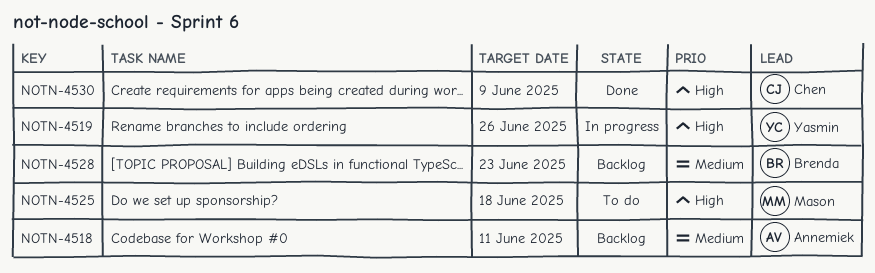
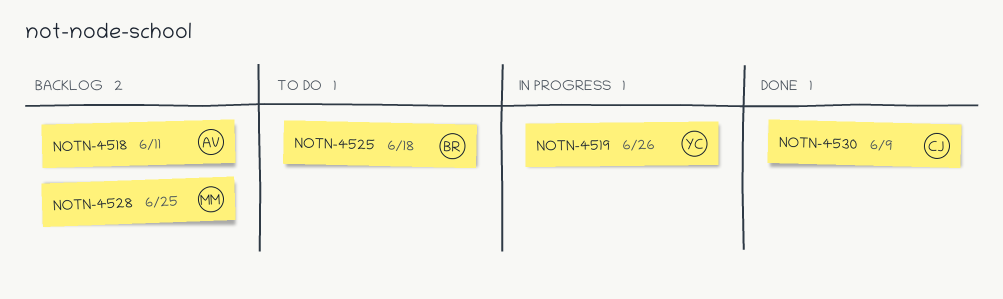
NOTN-4525, owner: Mason -> Brenda
NOTN-4528, owner: Brenda -> Mason
NOTN-4528, due: Jun 23 -> Jun 25

